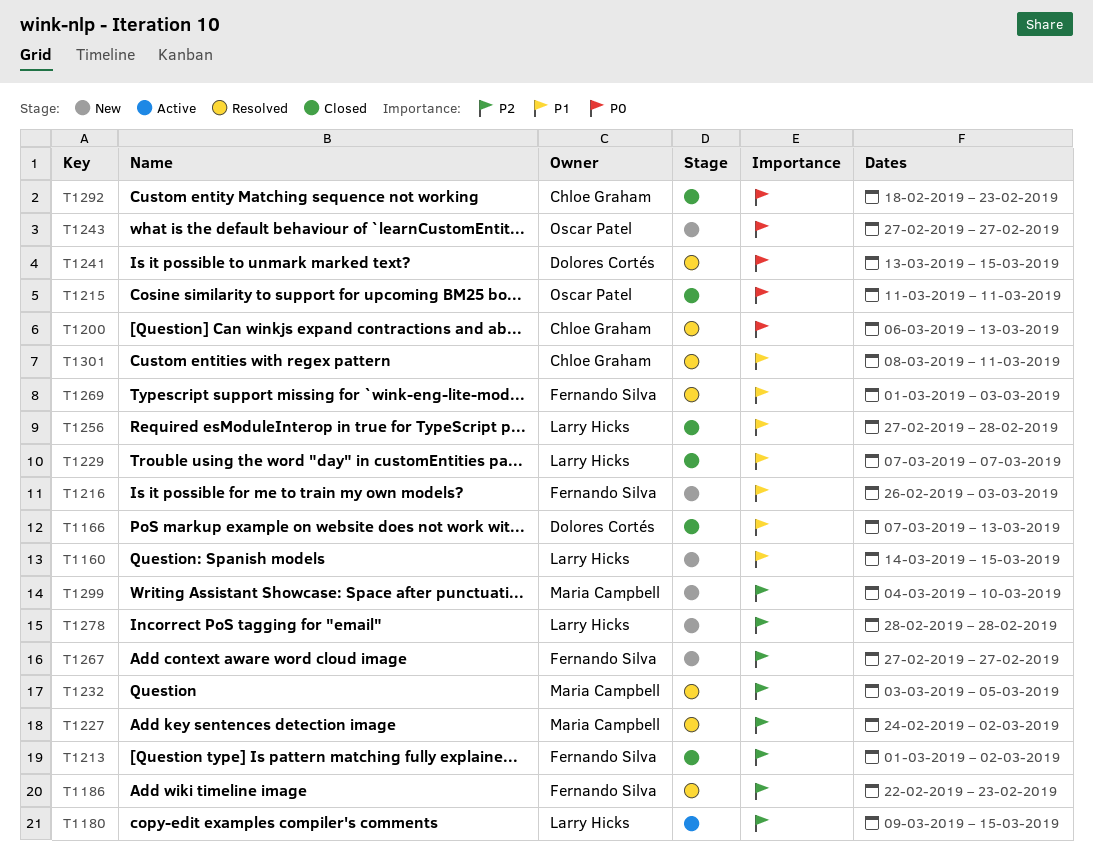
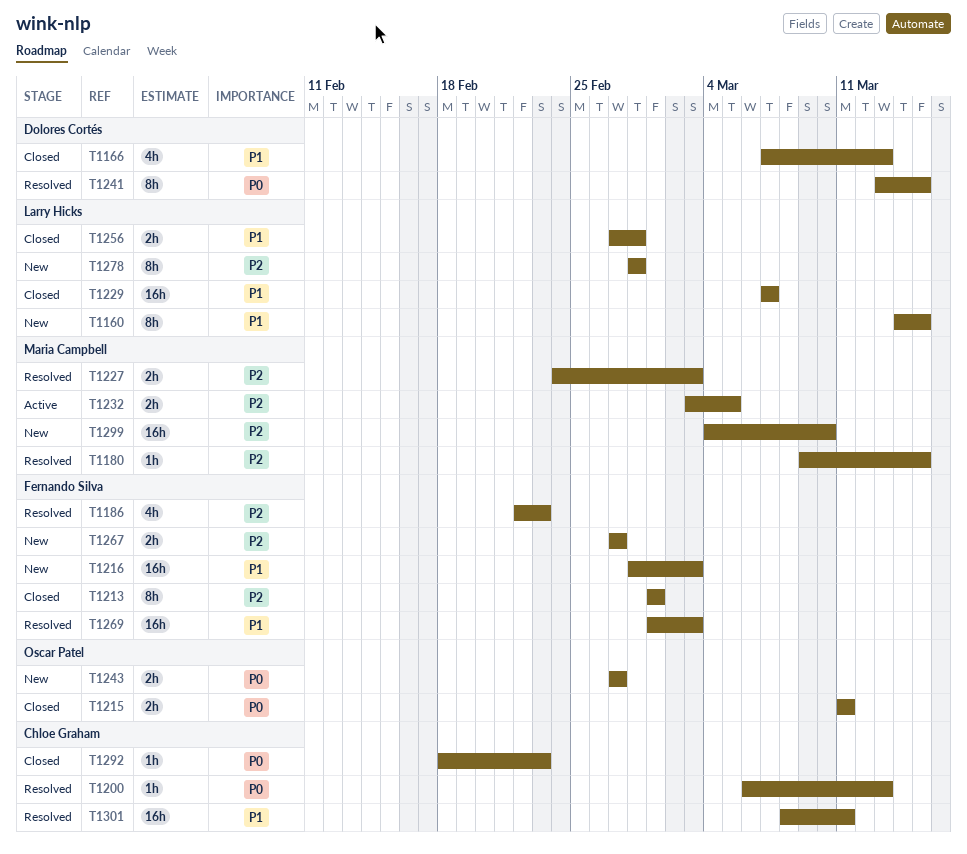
T1180, status: Active -> Resolved
T1180, owner: Larry Hicks -> Maria Campbell
T1213, due: Mar 2 -> Mar 1
T1216, start: Feb 26 -> Feb 28
T1227, due: Mar 2 -> Mar 3
T1232, status: Resolved -> Active

